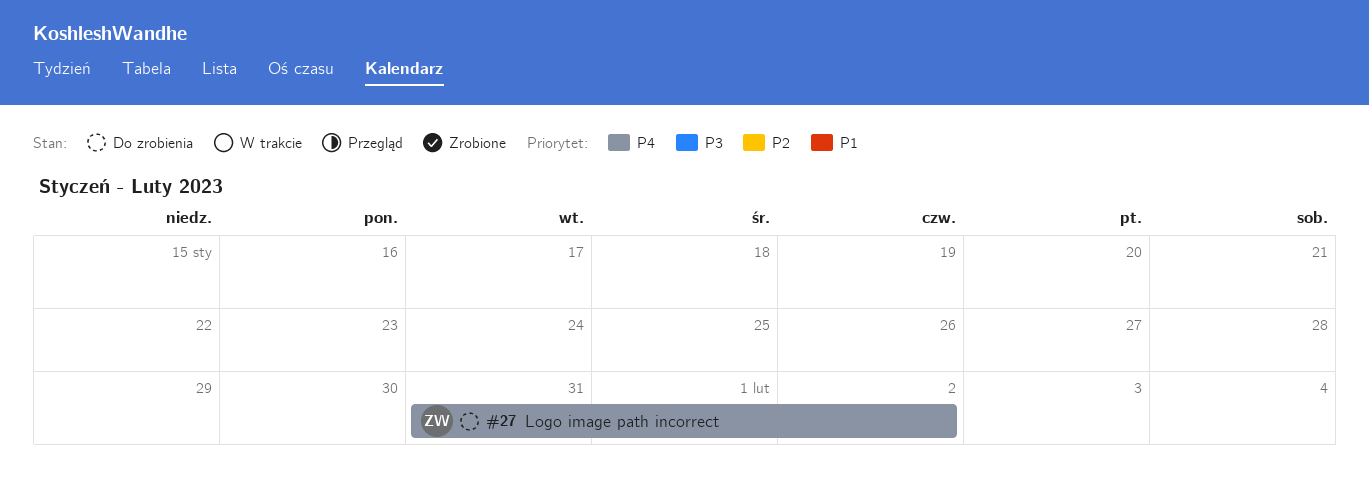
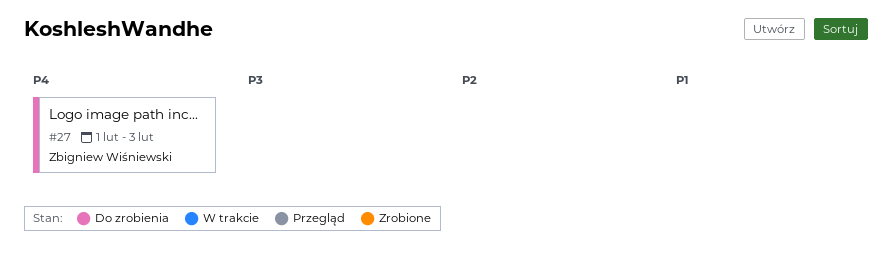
#27, start: Jan 31 -> Feb 1
#27, due: Feb 2 -> Feb 3

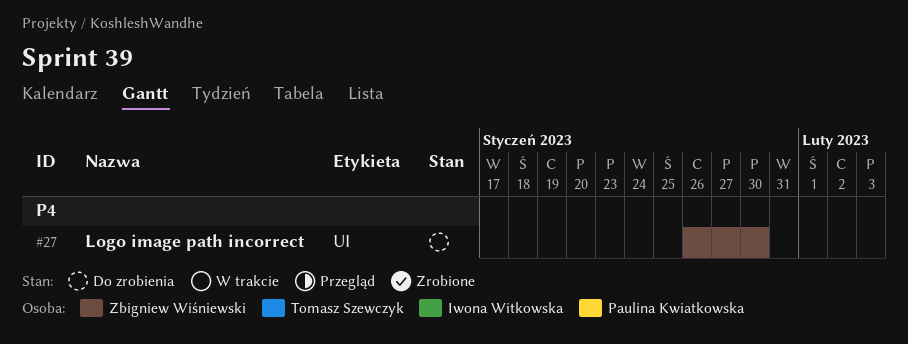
#27, start: Feb 1 -> Jan 26
#27, due: Feb 3 -> Jan 30

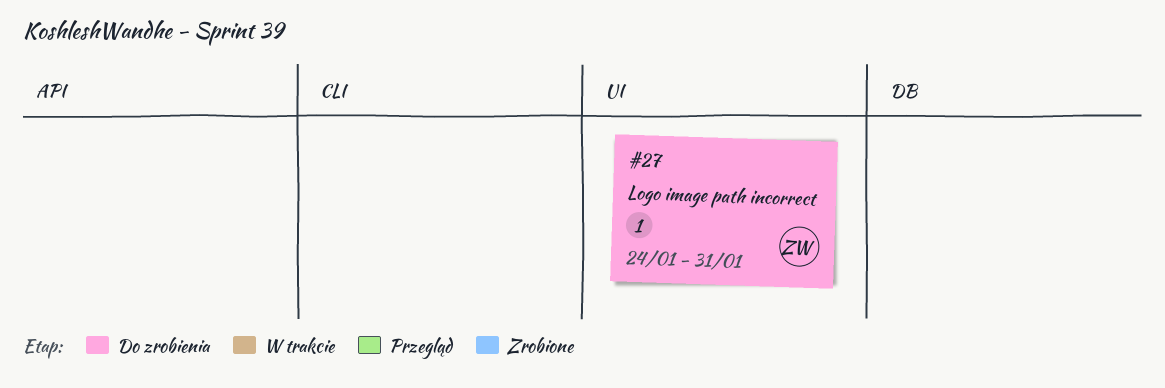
#27, start: Jan 26 -> Jan 24
#27, due: Jan 30 -> Jan 31

